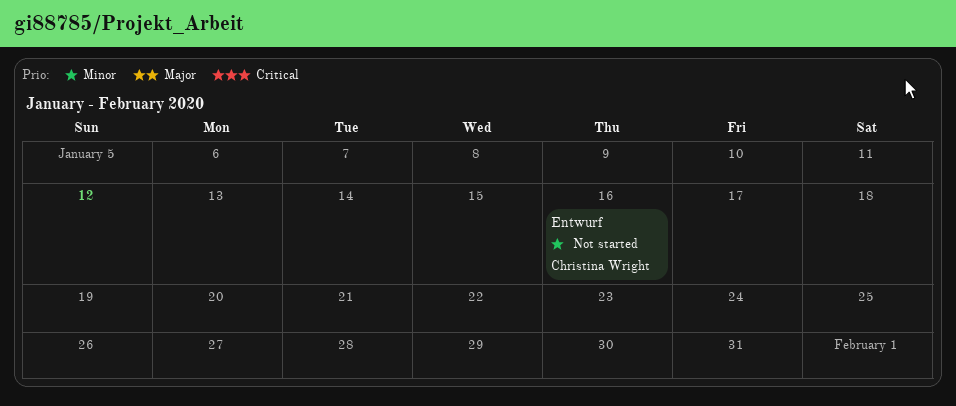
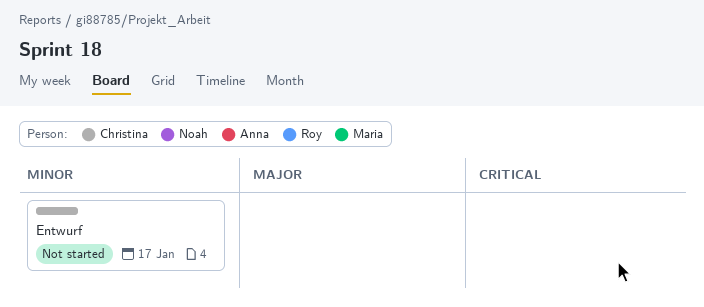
Entwurf, due: Jan 16 -> Jan 17

